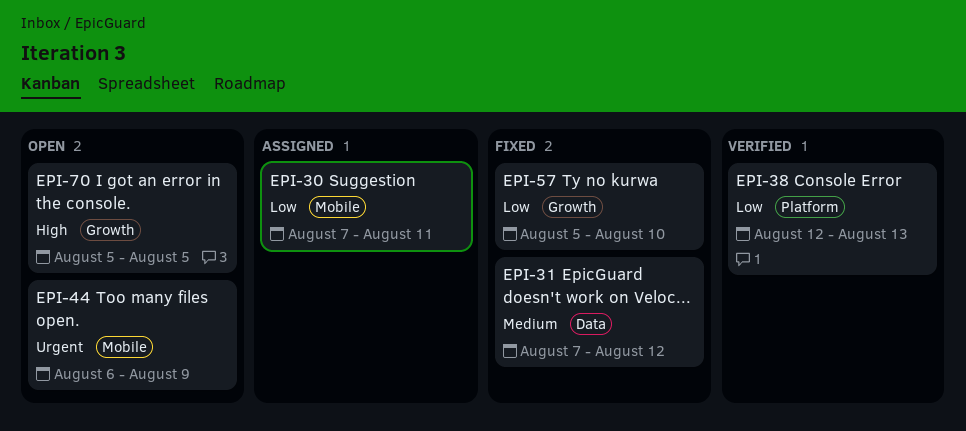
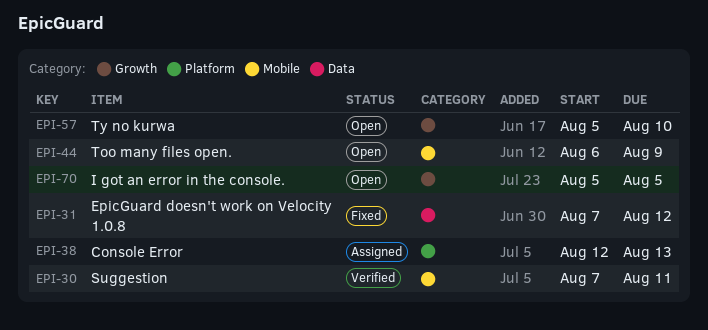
EPI-30, status: Assigned -> Verified
EPI-38, status: Verified -> Assigned
EPI-57, status: Fixed -> Open

